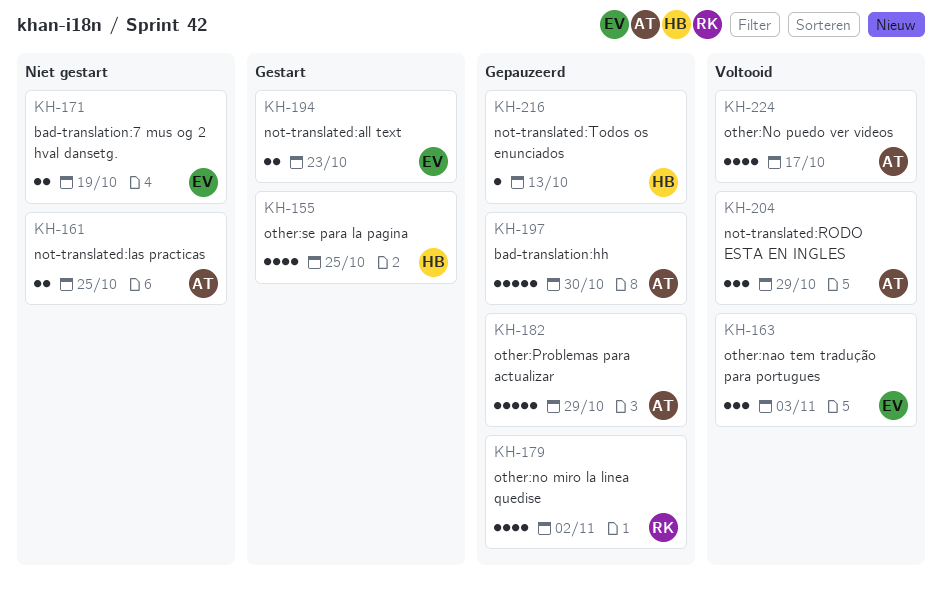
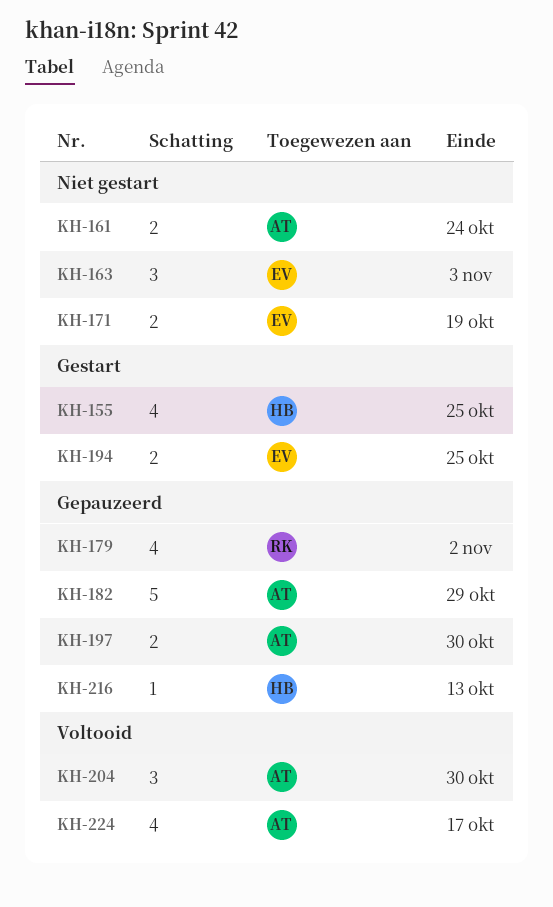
KH-161, due: Oct 25 -> Oct 24
KH-163, status: Voltooid -> Niet gestart
KH-194, due: Oct 23 -> Oct 25
KH-197, estimate: 5 -> 2
KH-204, due: Oct 29 -> Oct 30

